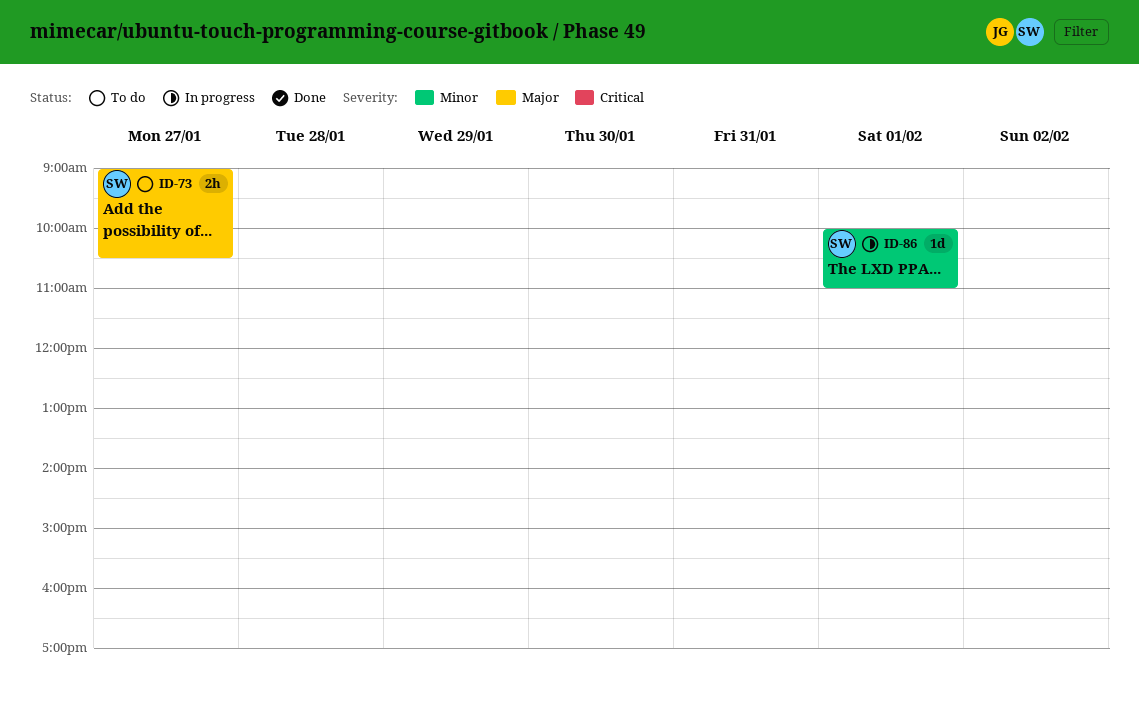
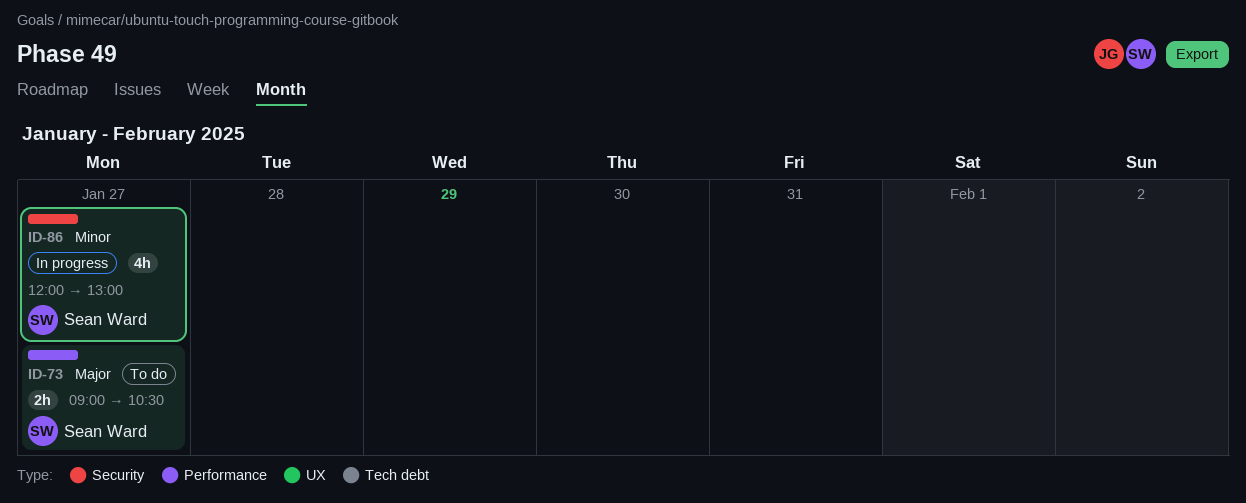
ID-86, estimate: 1d -> 4h
ID-86, day: Feb 1 -> Jan 27
ID-86, begins: 10:00 -> 12:00
ID-86, ends: 11:00 -> 13:00

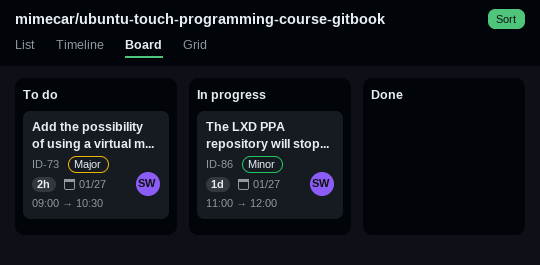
ID-86, estimate: 4h -> 1d
ID-86, begins: 12:00 -> 11:00
ID-86, ends: 13:00 -> 12:00

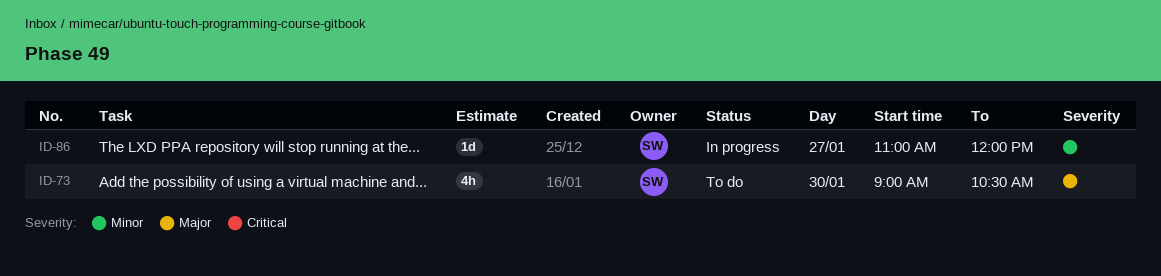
ID-73, estimate: 2h -> 4h
ID-73, day: Jan 27 -> Jan 30

